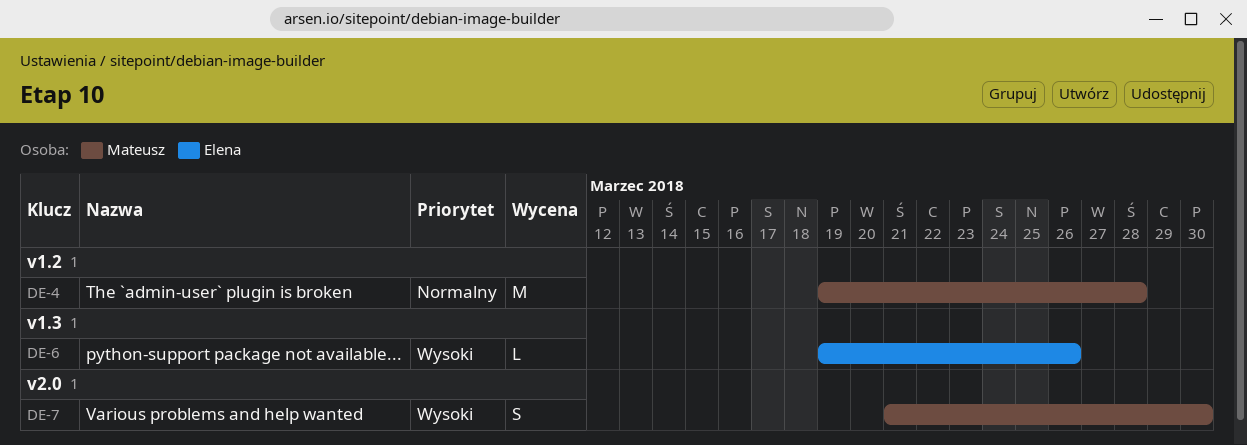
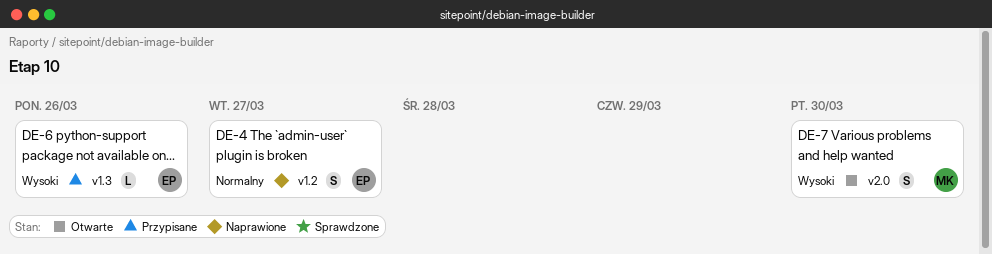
DE-4, owner: Mateusz -> Elena
DE-4, estimate: M -> S
DE-4, due: Mar 28 -> Mar 27

